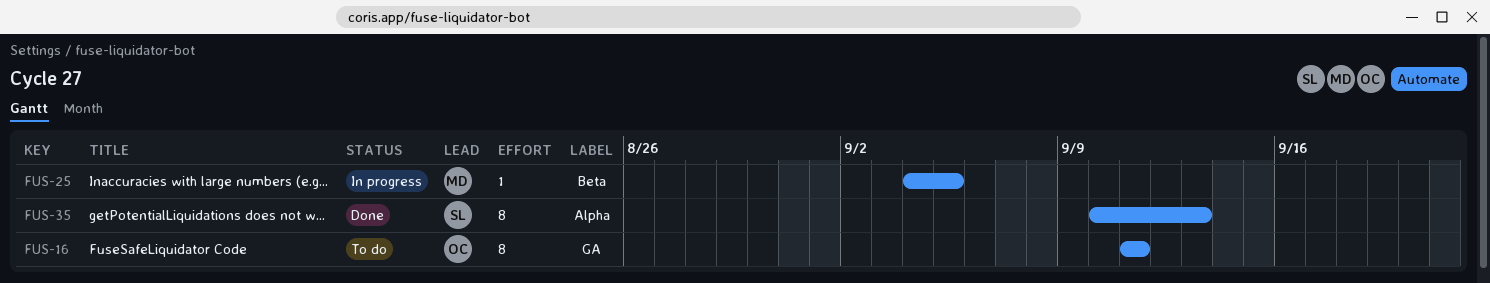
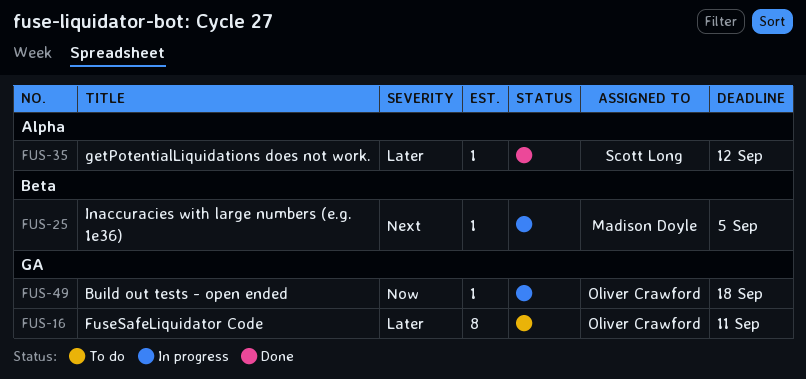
FUS-35, estimate: 8 -> 1
FUS-35, due: Sep 13 -> Sep 12
FUS-49: none -> present

